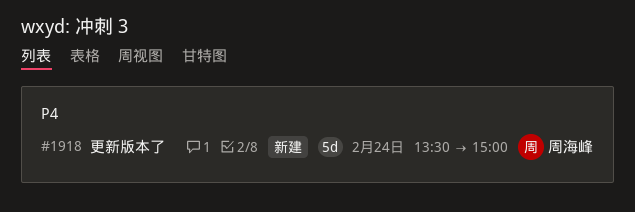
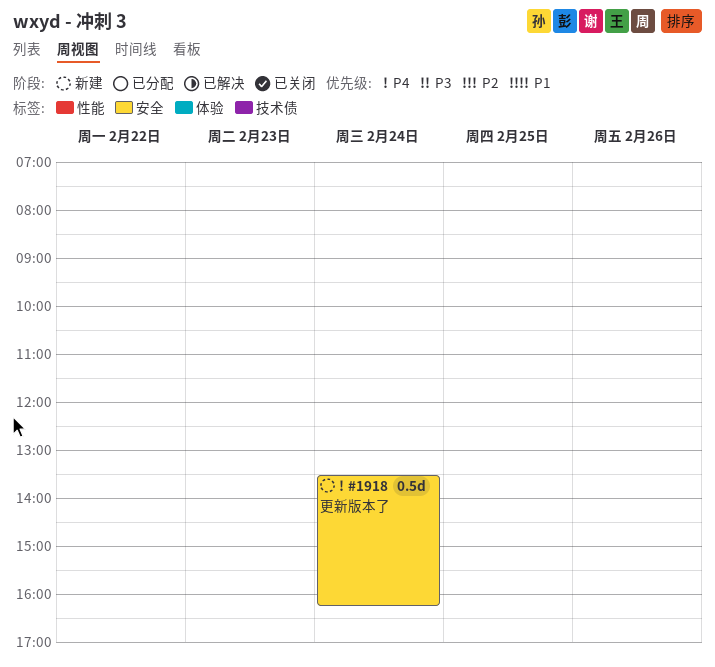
#1918, estimate: 5d -> 0.5d
#1918, ends: 15:00 -> 16:15

